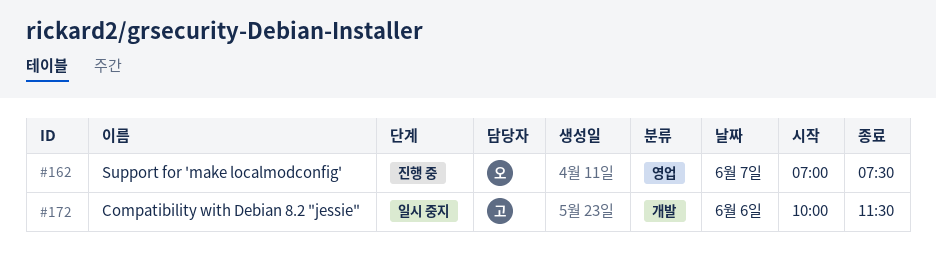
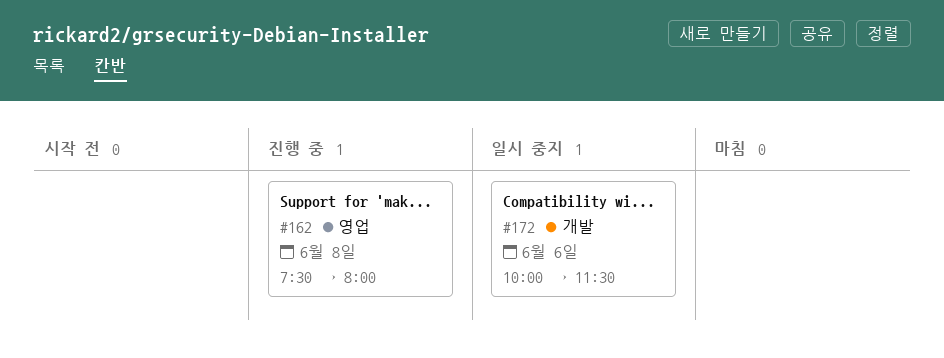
#162, day: Jun 7 -> Jun 8
#162, begins: 07:00 -> 07:30
#162, ends: 07:30 -> 08:00

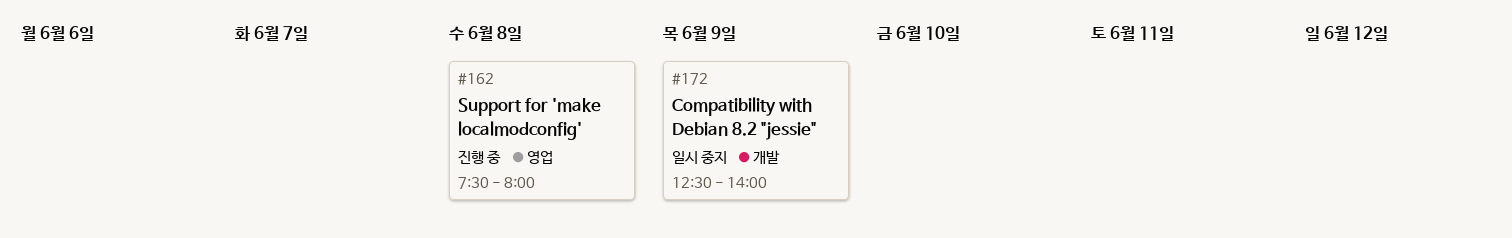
#172, day: Jun 6 -> Jun 9
#172, begins: 10:00 -> 12:30
#172, ends: 11:30 -> 14:00

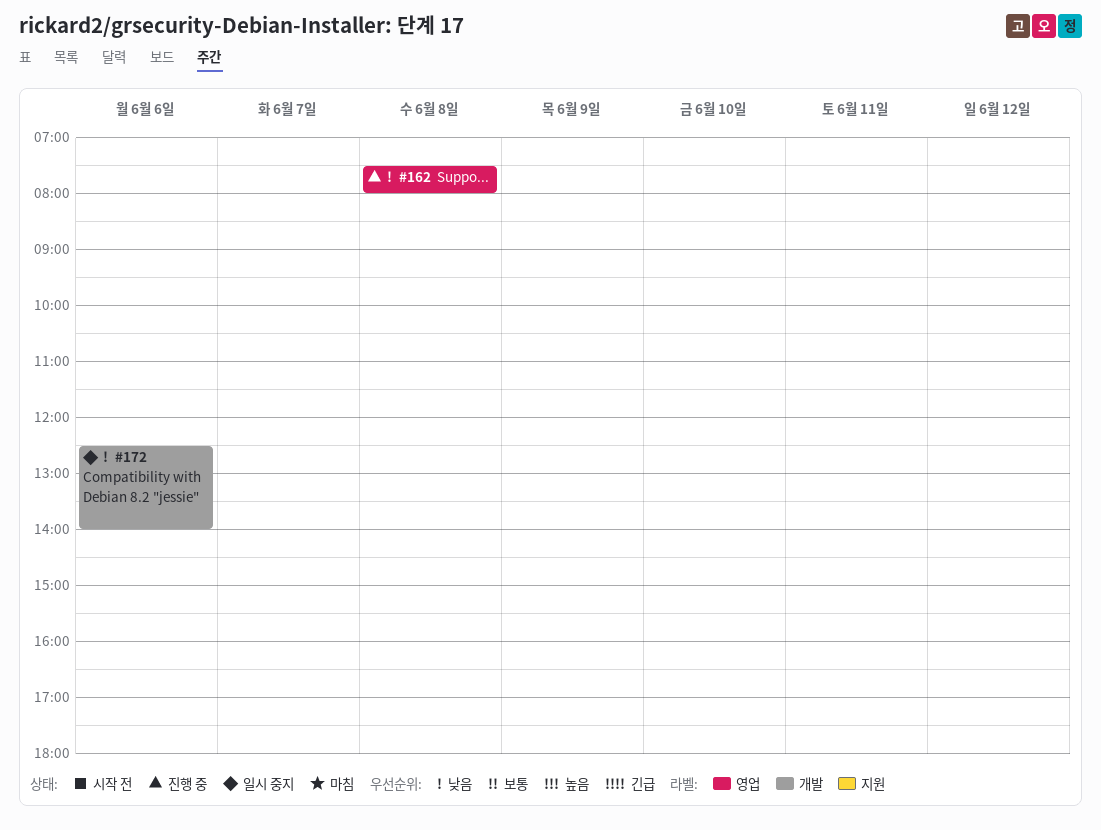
#172, day: Jun 9 -> Jun 6

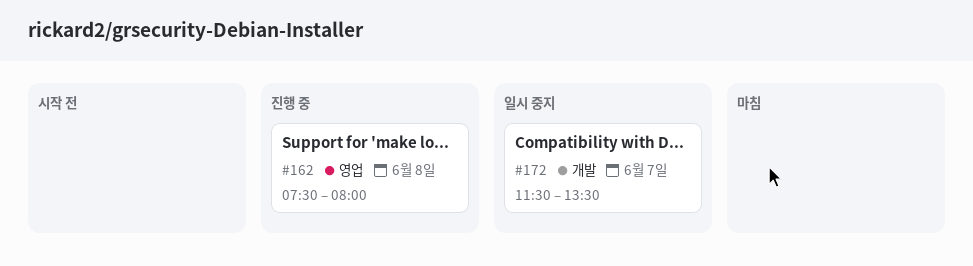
#172, day: Jun 6 -> Jun 7
#172, begins: 12:30 -> 11:30
#172, ends: 14:00 -> 13:30

